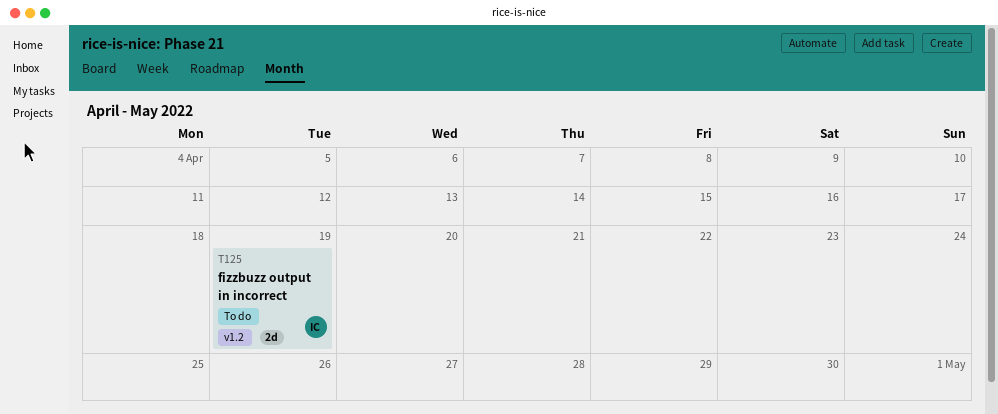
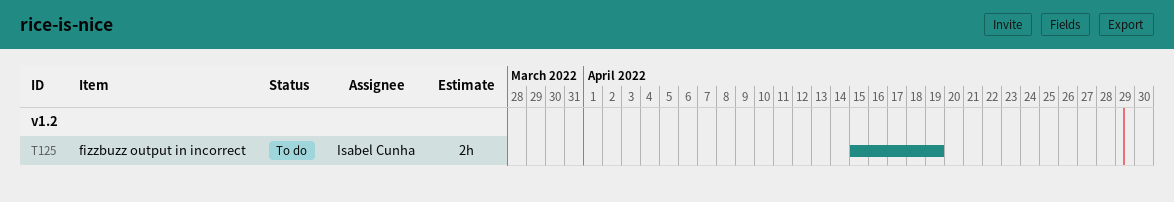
T125, estimate: 2d -> 2h

